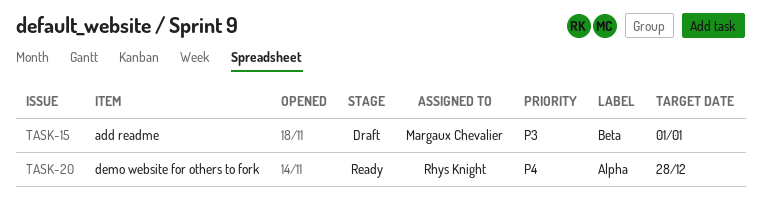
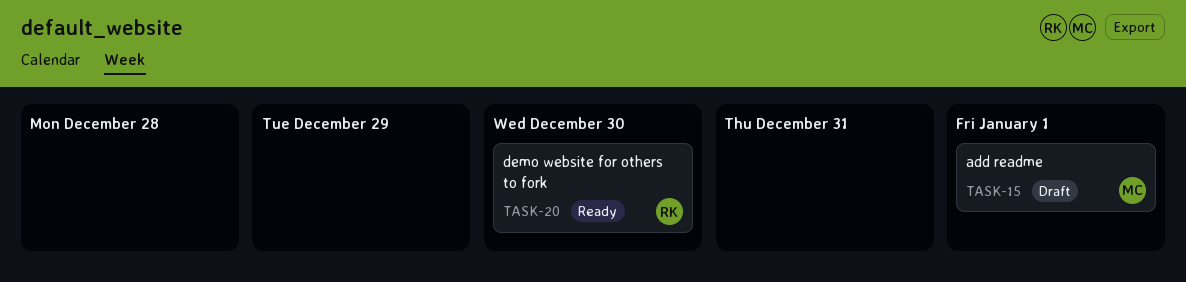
TASK-20, due: Dec 28 -> Dec 30

